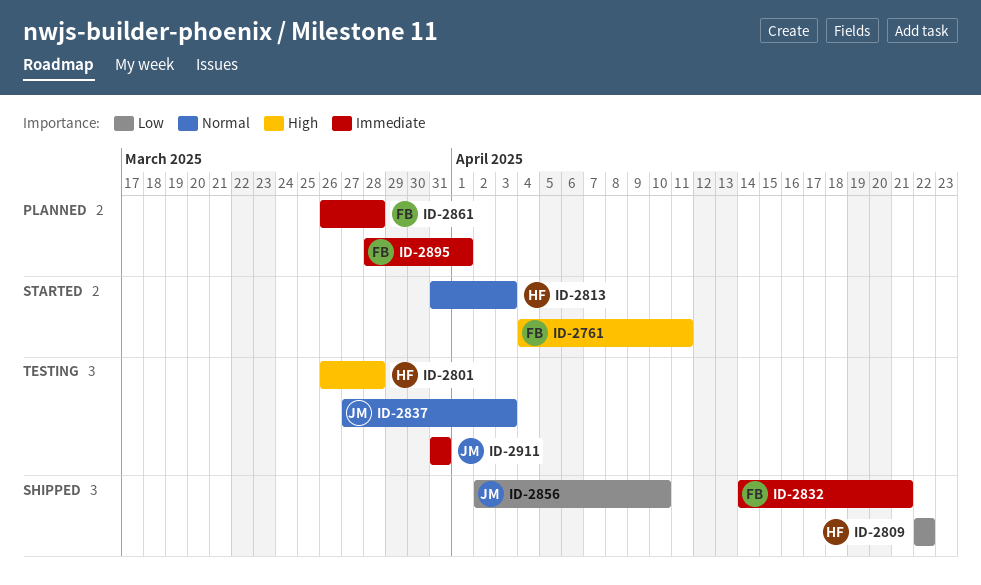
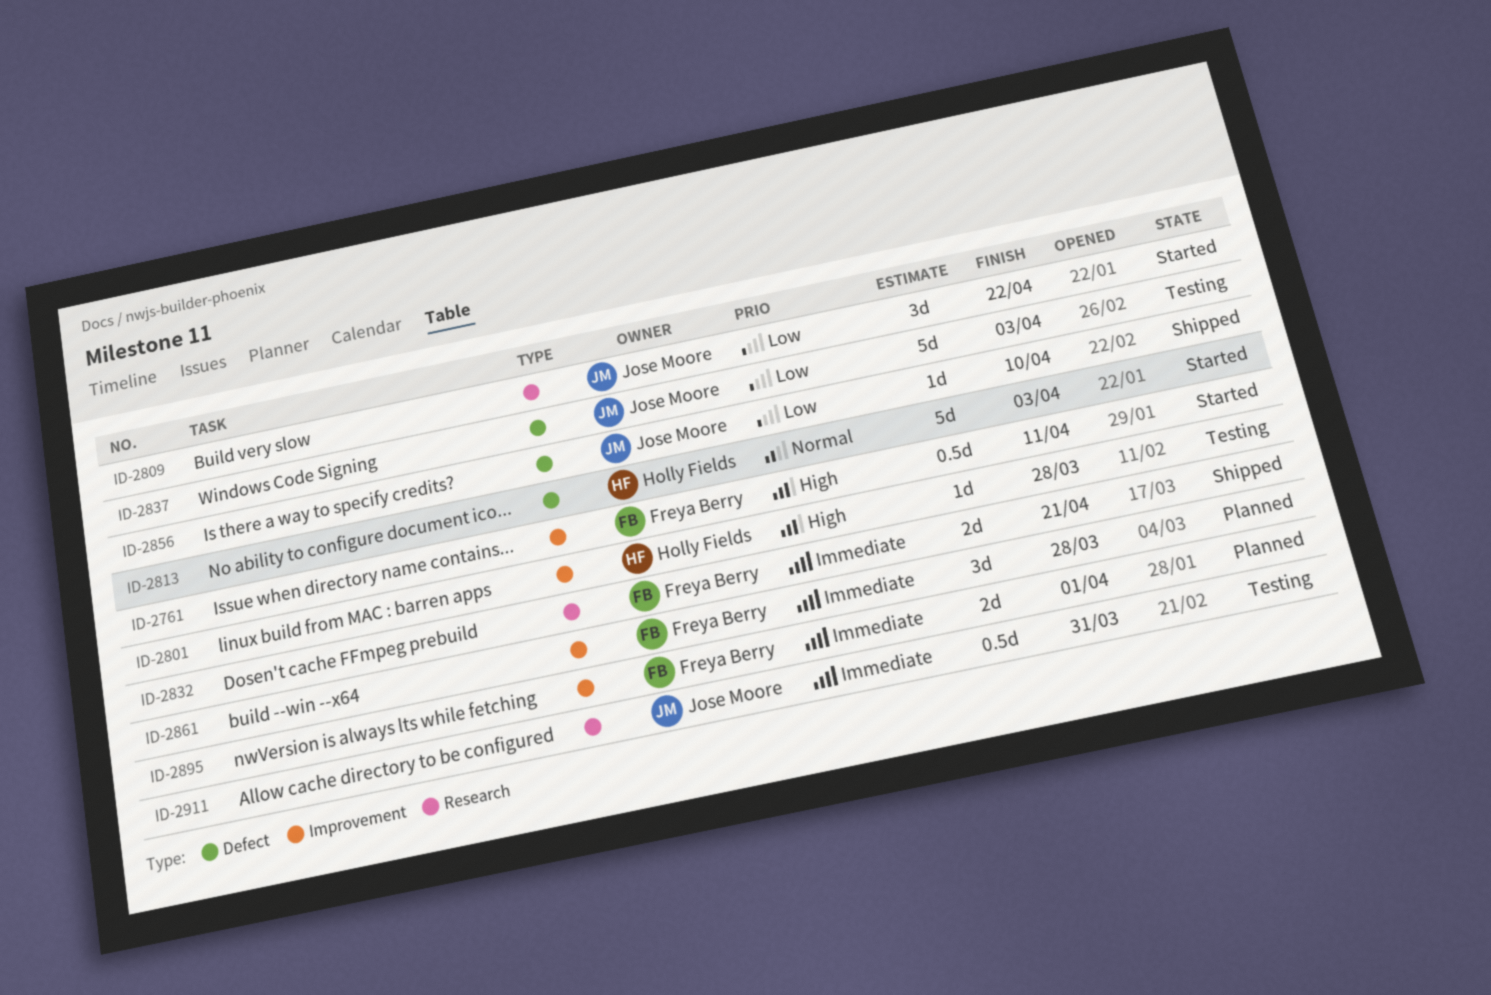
ID-2809, status: Shipped -> Started
ID-2809, owner: Holly Fields -> Jose Moore
ID-2837, priority: Normal -> Low

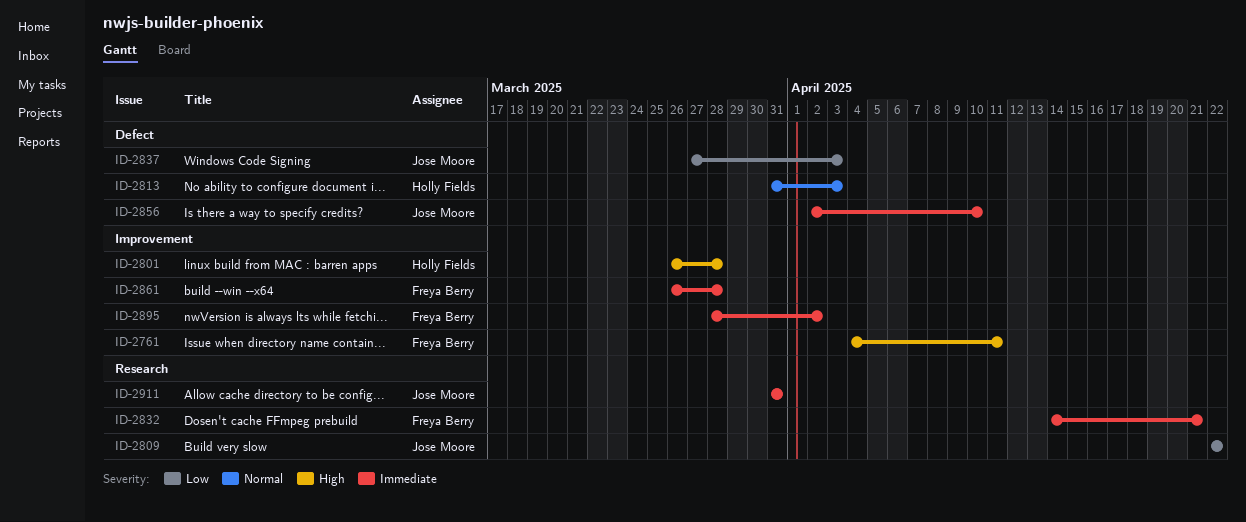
ID-2856, priority: Low -> Immediate
ID-2895, due: Apr 1 -> Apr 2

